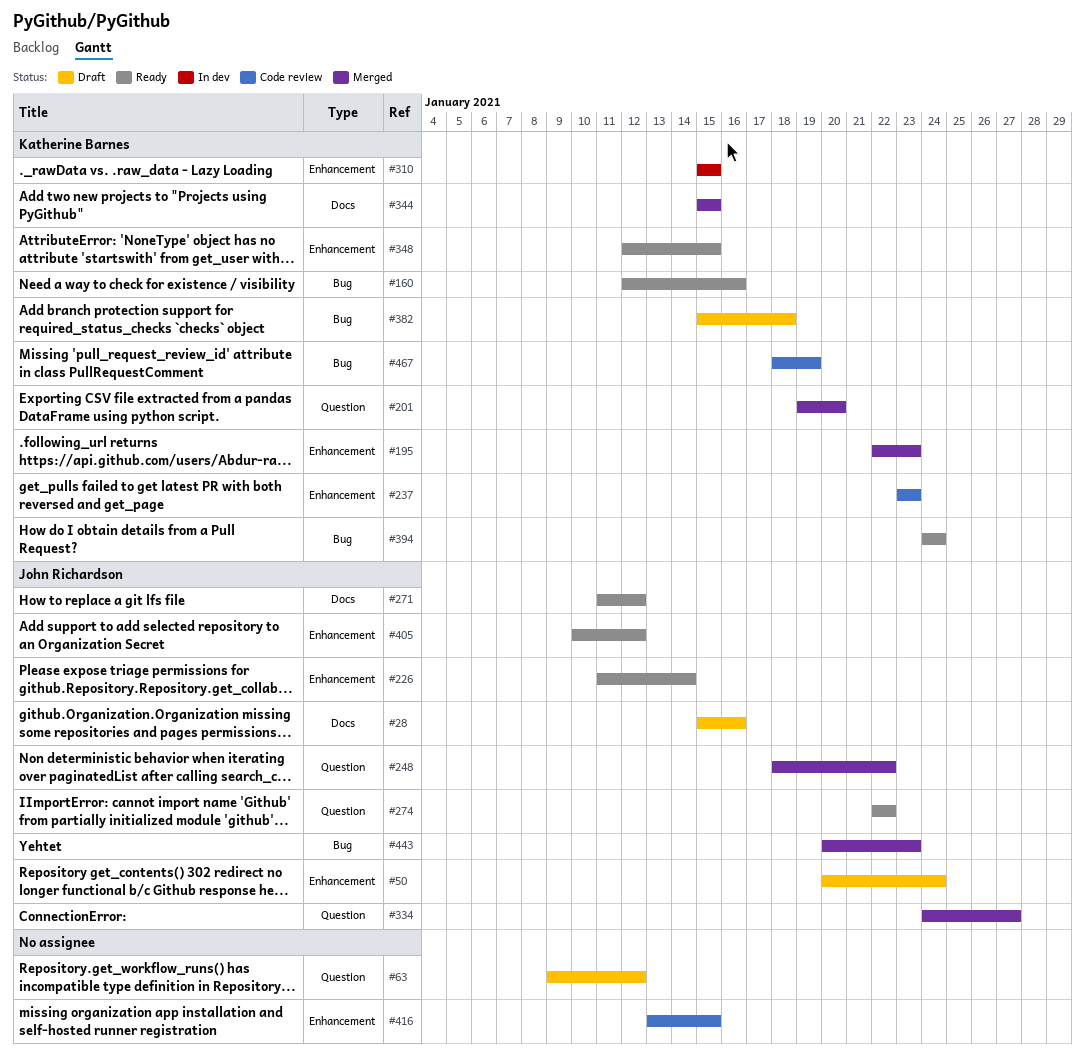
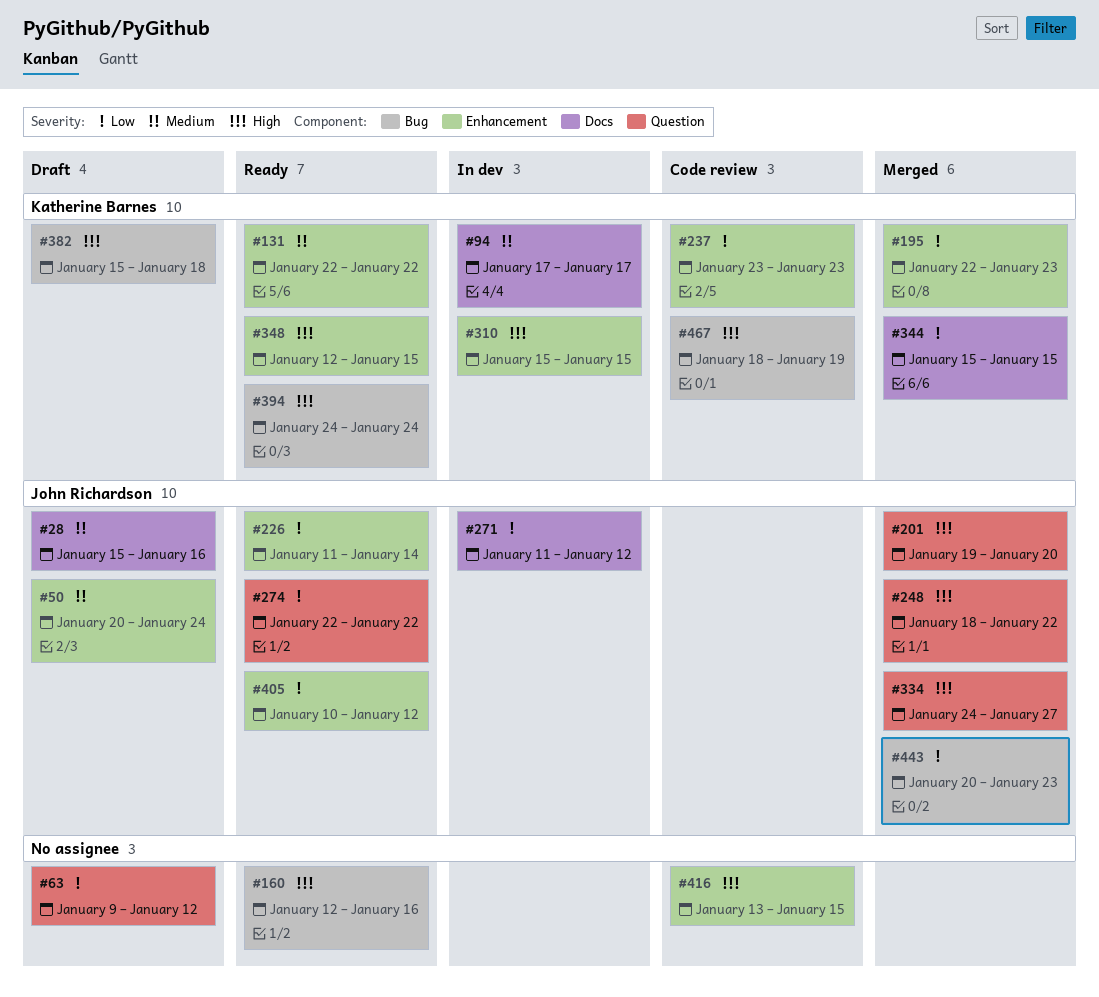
#94: none -> present
#131: none -> present
#160, owner: Katherine Barnes -> none
#201, owner: Katherine Barnes -> John Richardson
#271, status: Ready -> In dev

